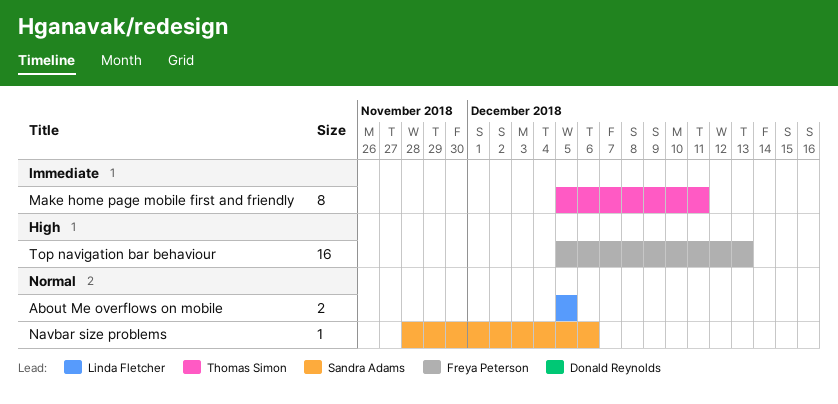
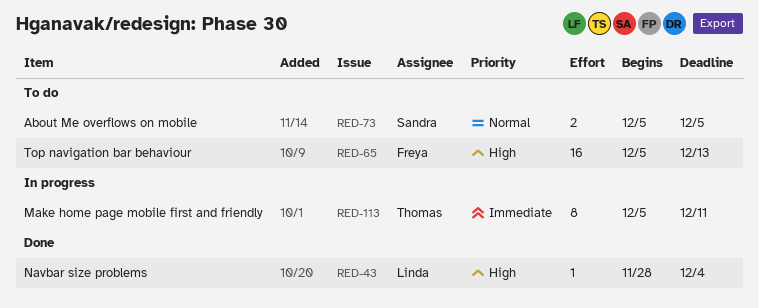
About Me overflows on mobile, owner: Linda Fletcher -> Sandra Adams
Navbar size problems, owner: Sandra Adams -> Linda Fletcher
Navbar size problems, priority: Normal -> High
Navbar size problems, due: Dec 6 -> Dec 4

